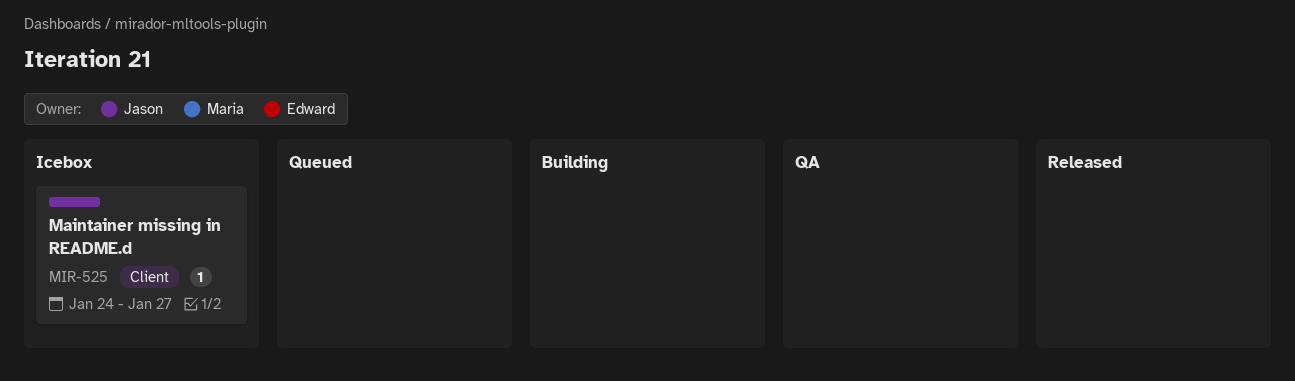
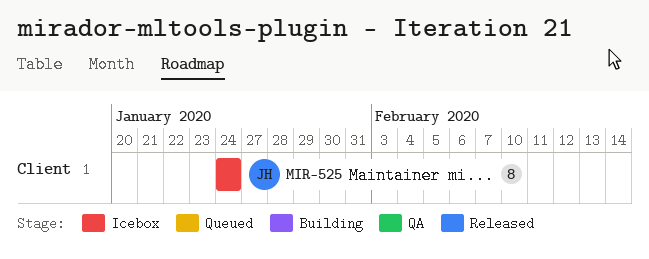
MIR-525, estimate: 1 -> 8
MIR-525, due: Jan 27 -> Jan 24

